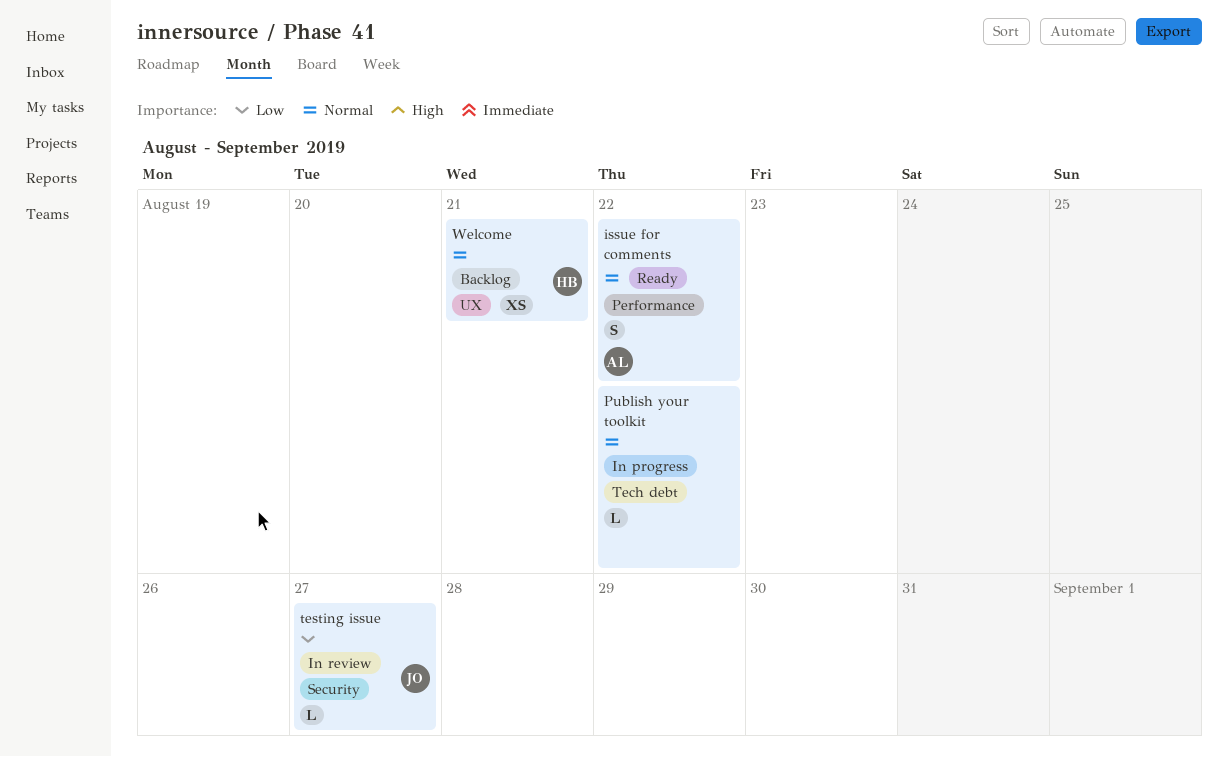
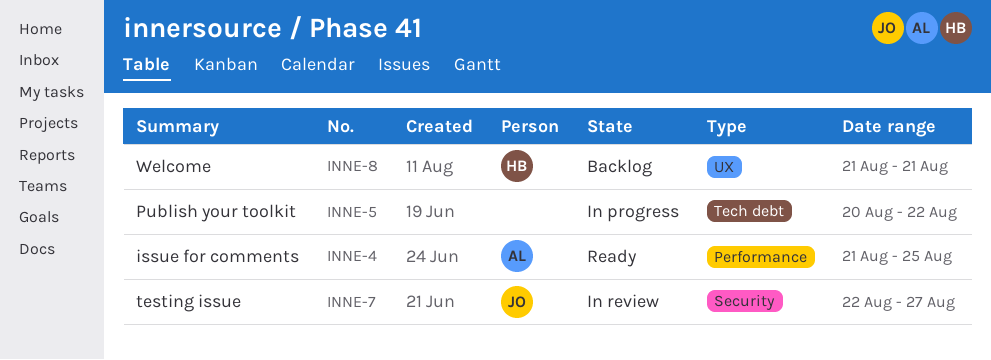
issue for comments, due: Aug 22 -> Aug 25

